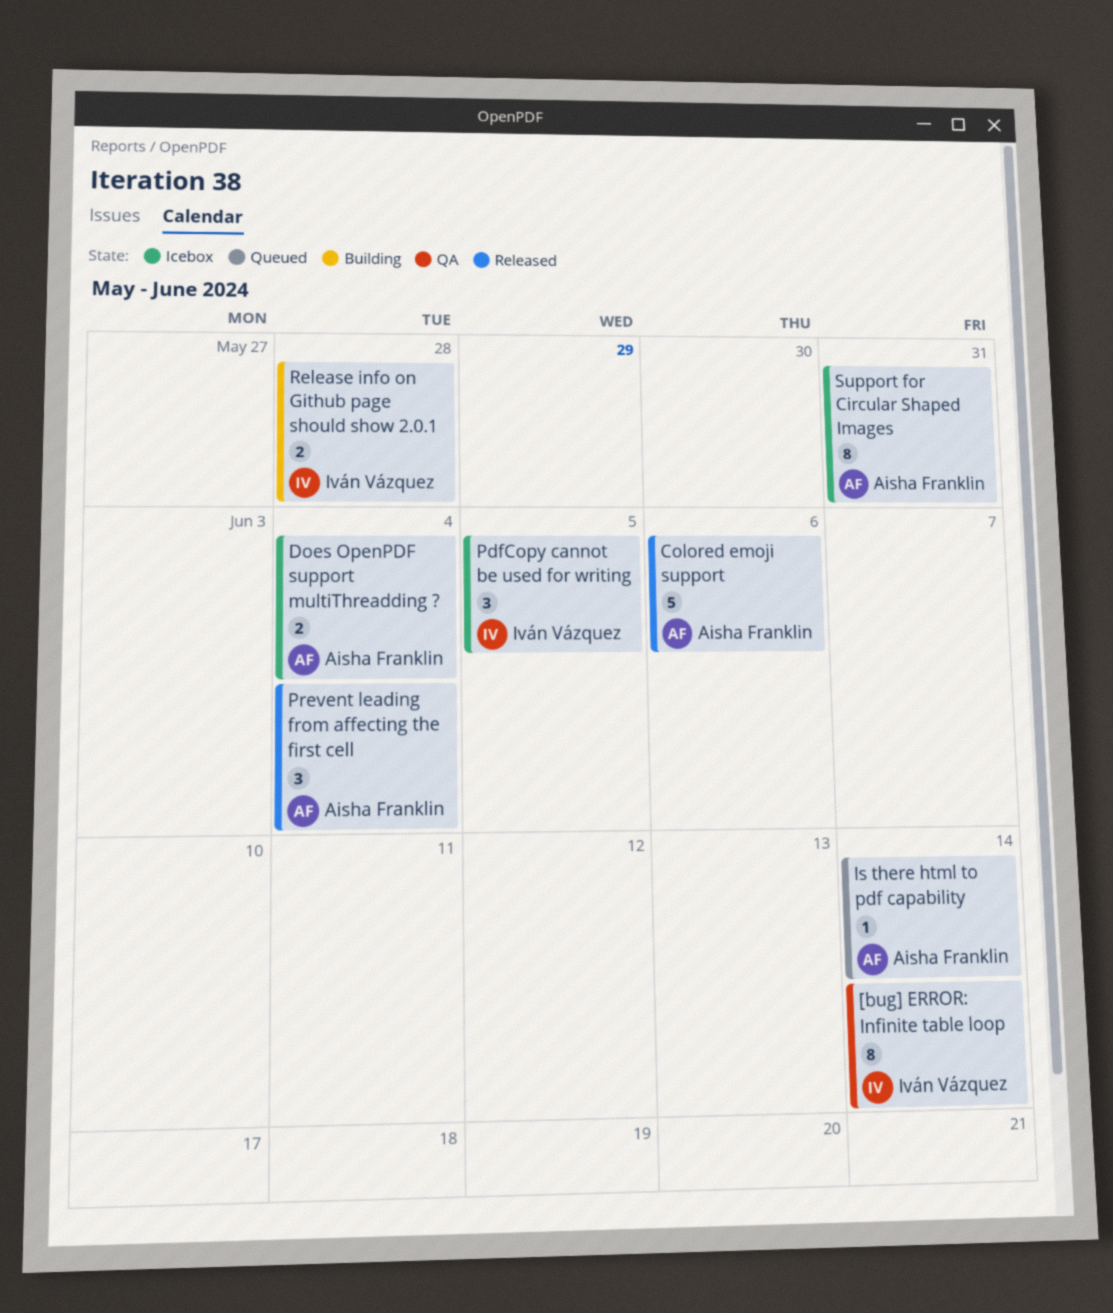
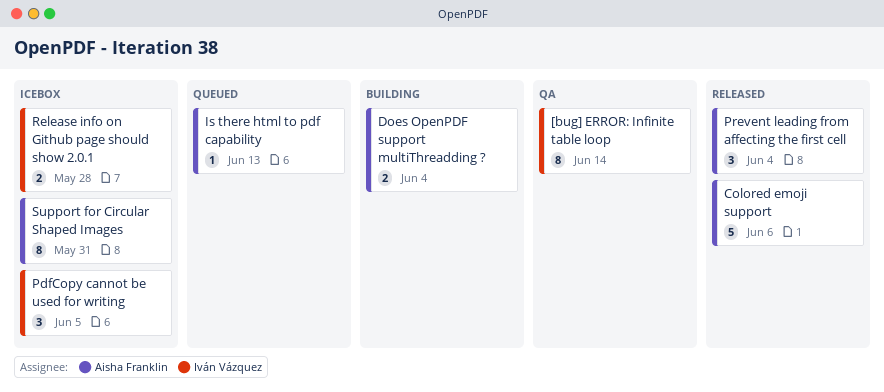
Does OpenPDF support multiThreadding ?, status: Icebox -> Building
Is there html to pdf capability, due: Jun 14 -> Jun 13
Release info on Github page should show 2.0.1, status: Building -> Icebox

